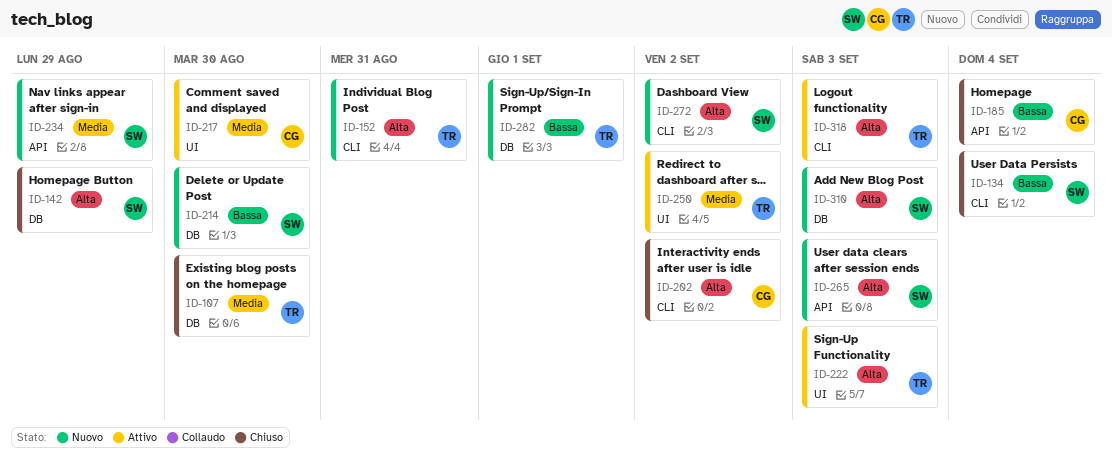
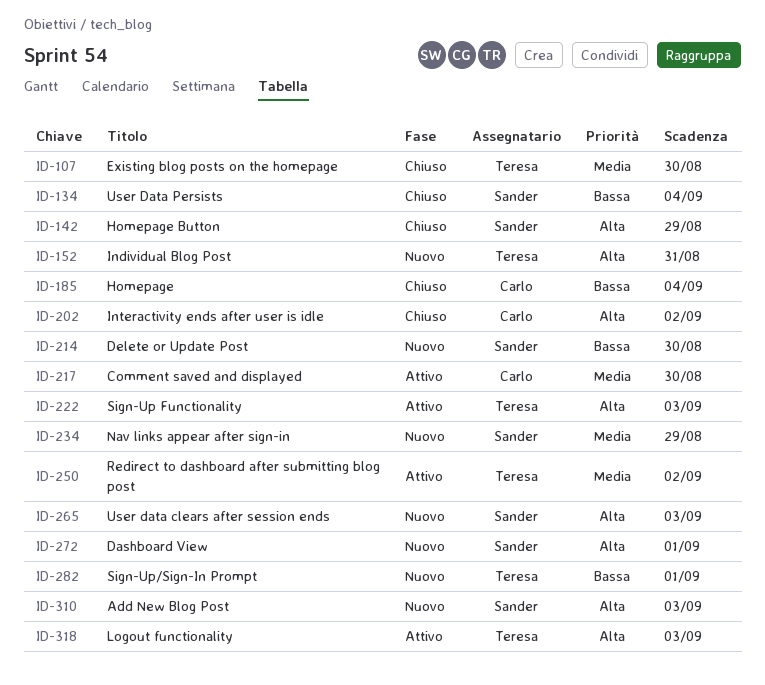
ID-272, due: Sep 2 -> Sep 1

